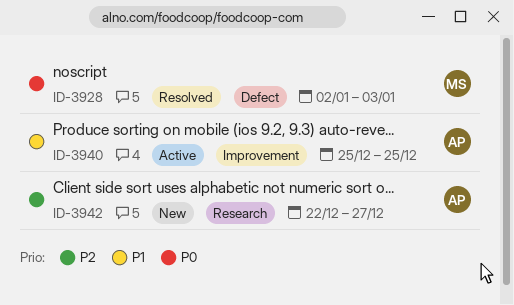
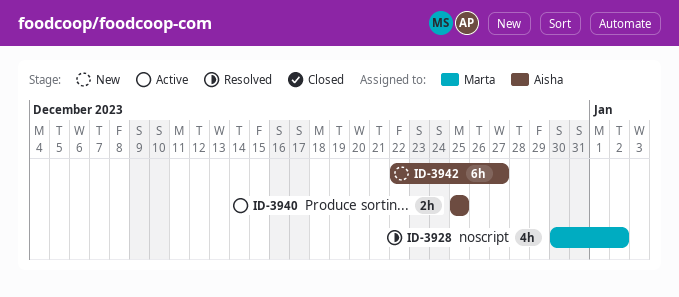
ID-3928, start: Jan 2 -> Dec 30
ID-3928, due: Jan 3 -> Jan 2

